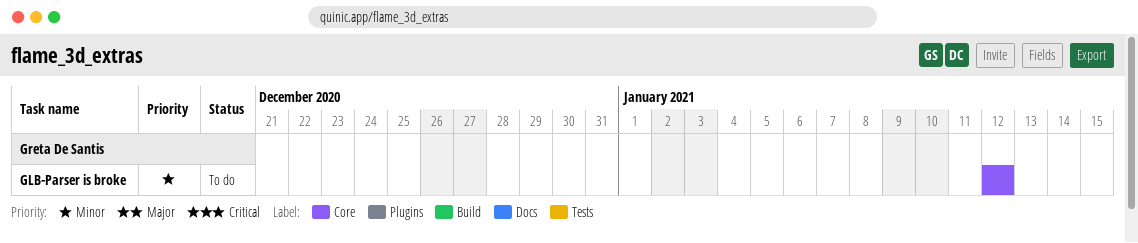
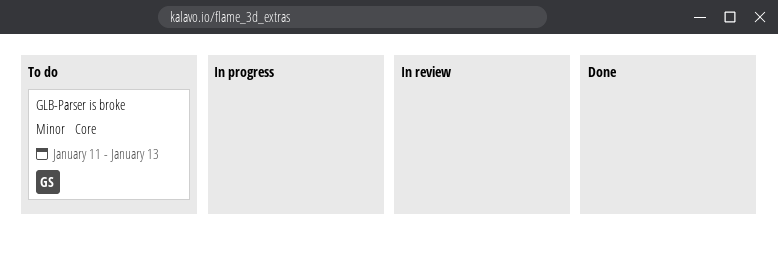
GLB-Parser is broke, start: Jan 12 -> Jan 11
GLB-Parser is broke, due: Jan 12 -> Jan 13

